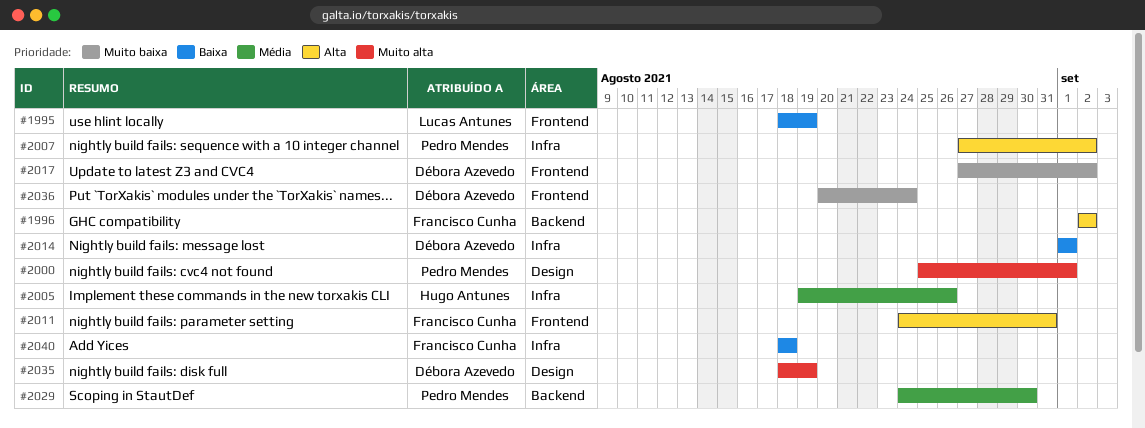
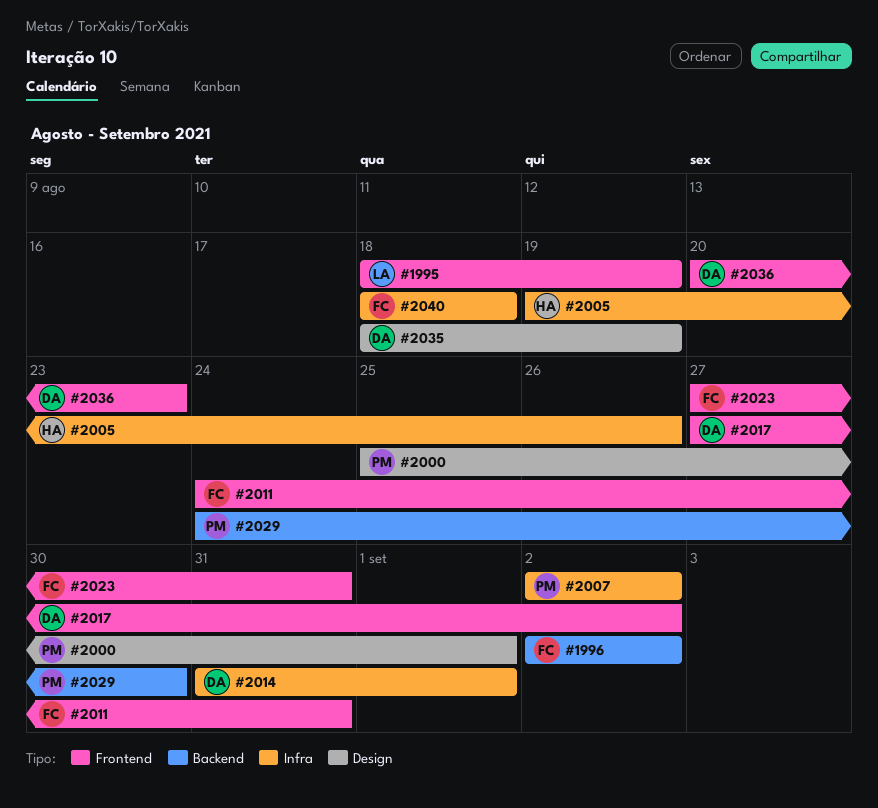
#2007, start: Aug 27 -> Sep 2
#2014, start: Sep 1 -> Aug 31
#2023: none -> present
#2036, due: Aug 24 -> Aug 23

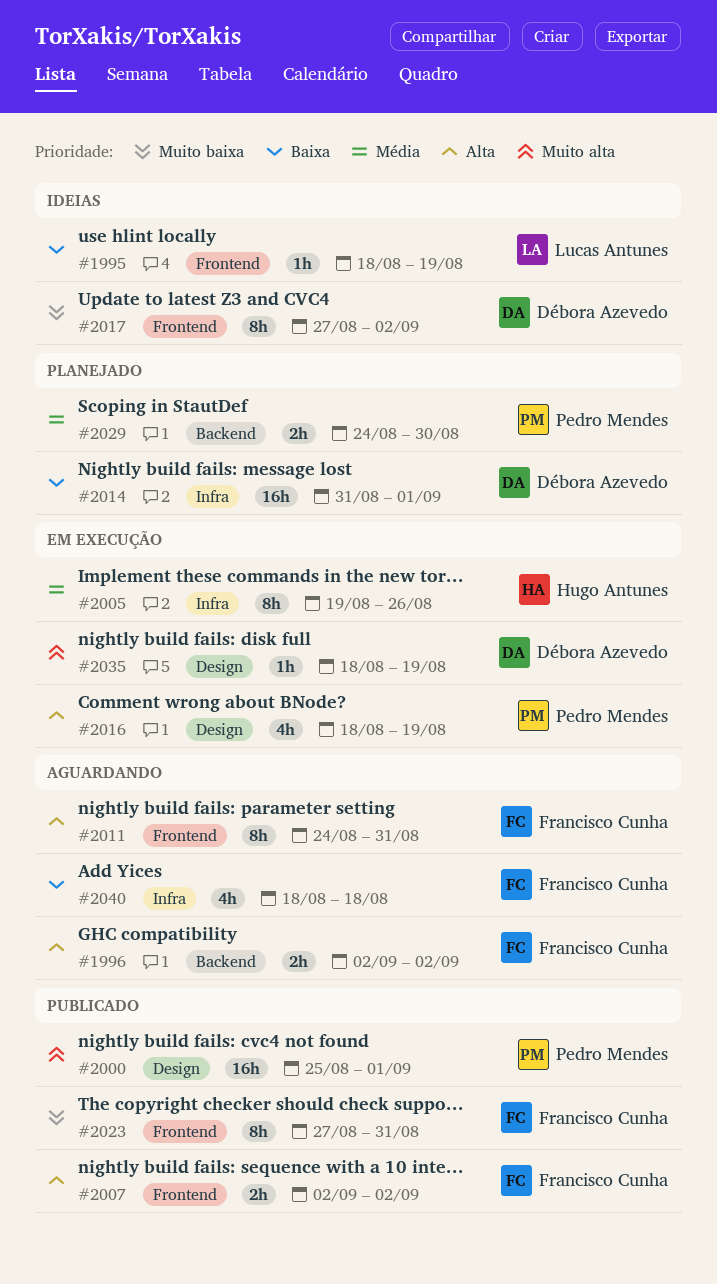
#2007, owner: Pedro Mendes -> Francisco Cunha
#2007, label: Infra -> Frontend
#2016: none -> present
#2036: present -> none

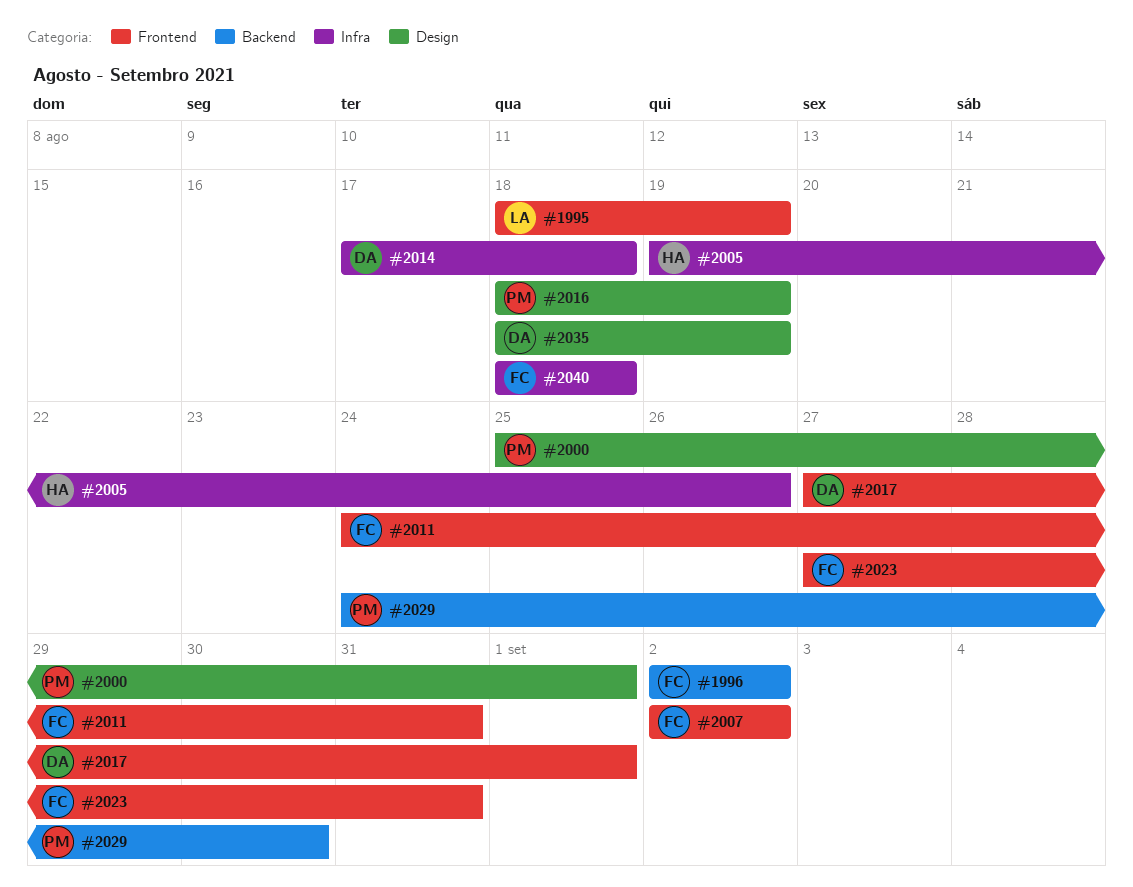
#2014, start: Aug 31 -> Aug 17
#2014, due: Sep 1 -> Aug 18
#2017, due: Sep 2 -> Sep 1

